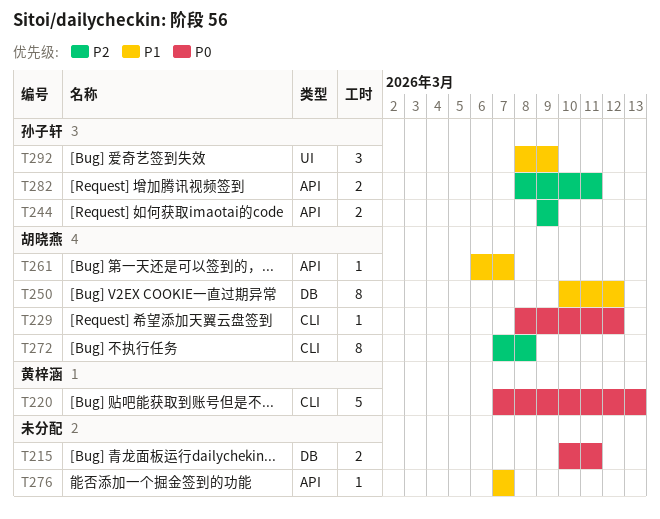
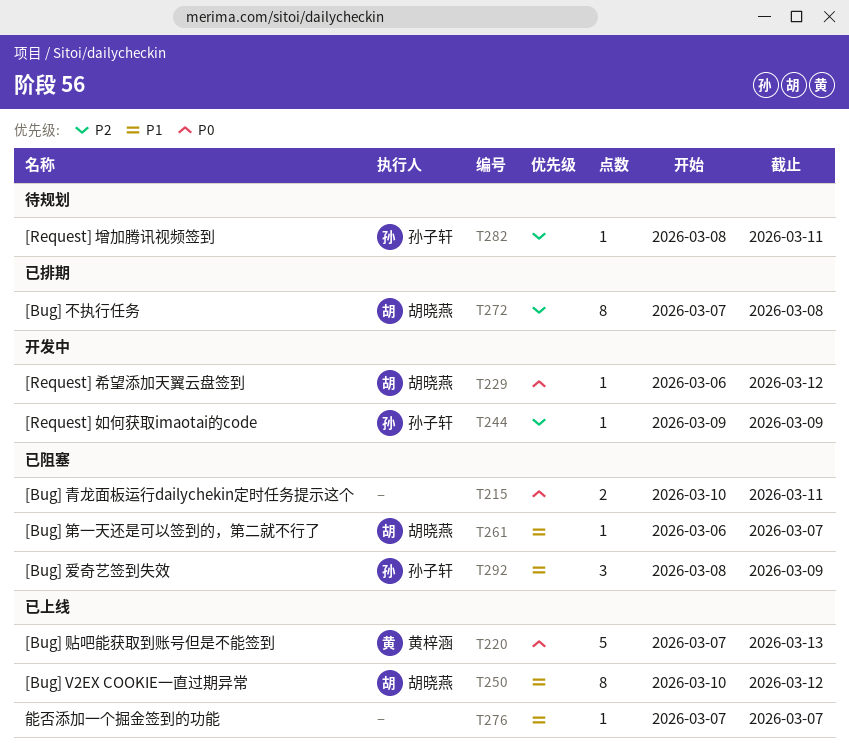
T229, start: Mar 8 -> Mar 6
T244, estimate: 2 -> 1
T282, estimate: 2 -> 1

